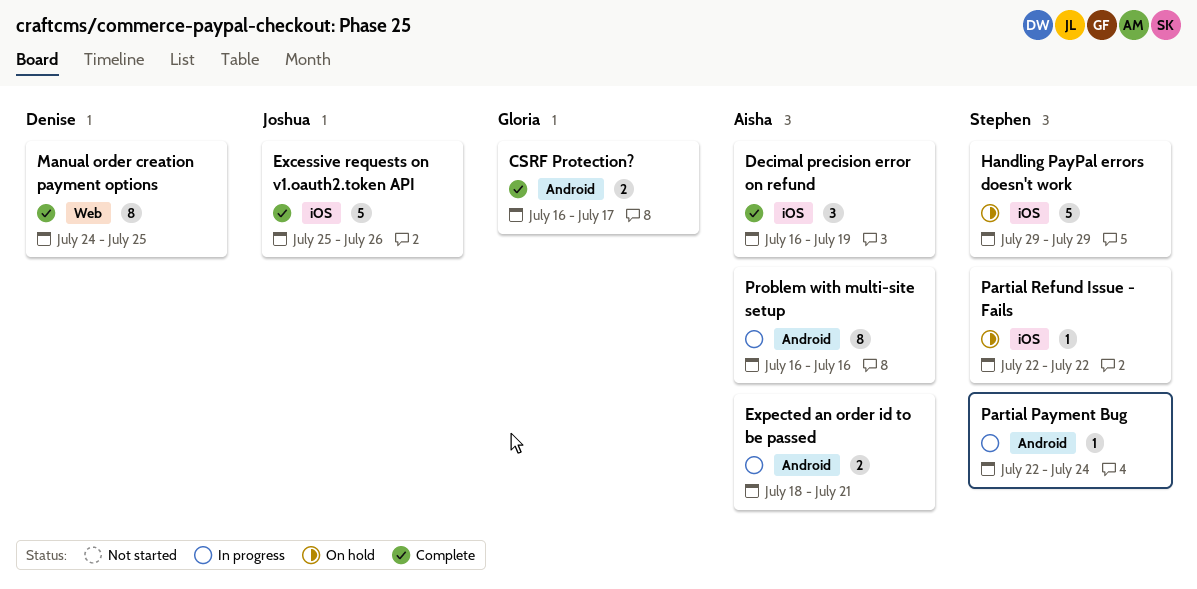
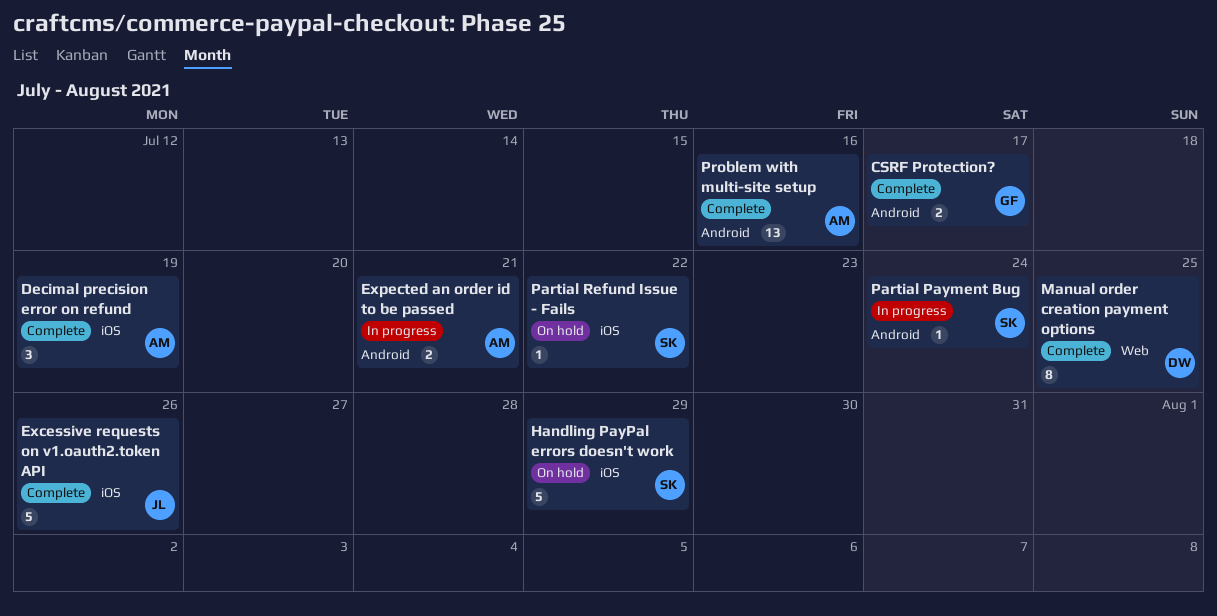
Problem with multi-site setup, status: In progress -> Complete
Problem with multi-site setup, estimate: 8 -> 13

